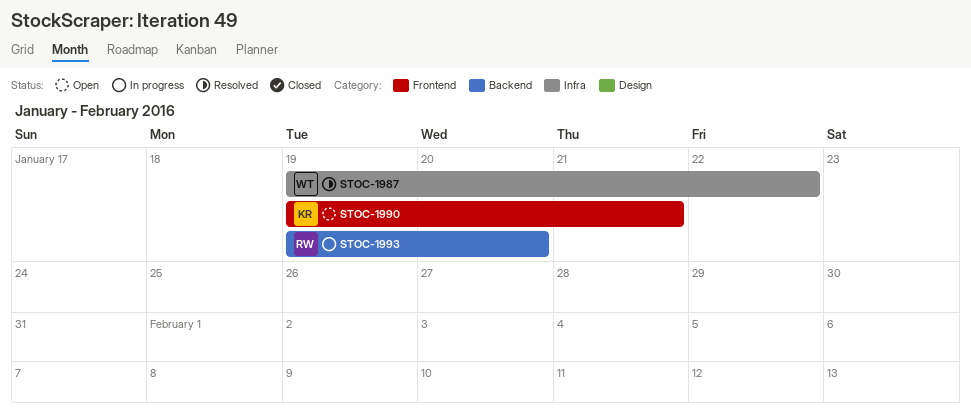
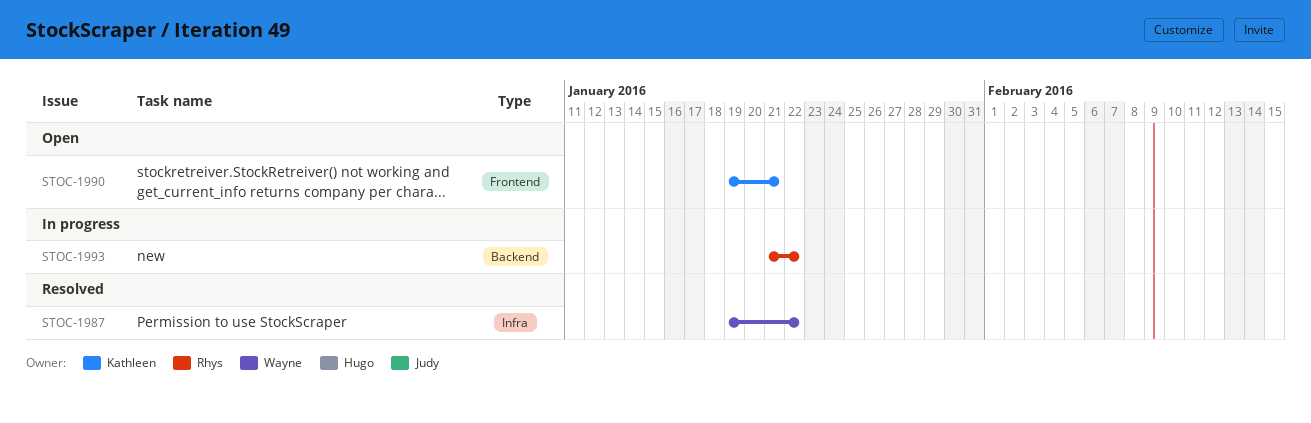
STOC-1993, start: Jan 19 -> Jan 21
STOC-1993, due: Jan 20 -> Jan 22

